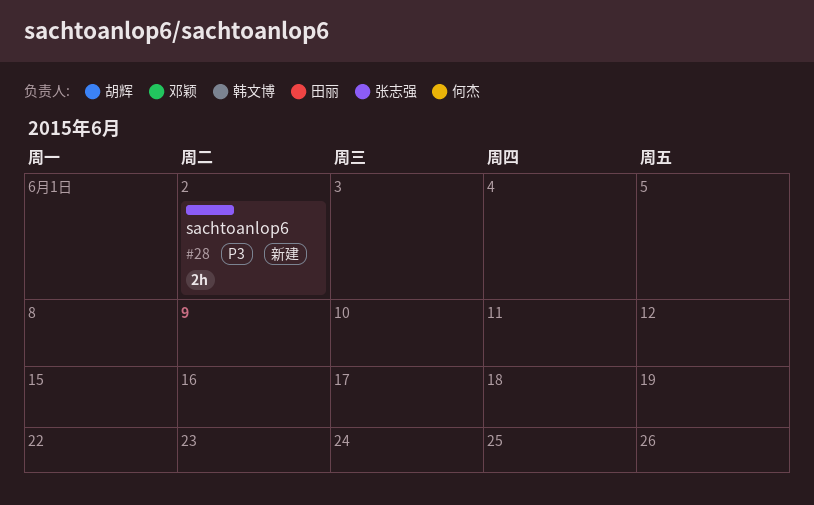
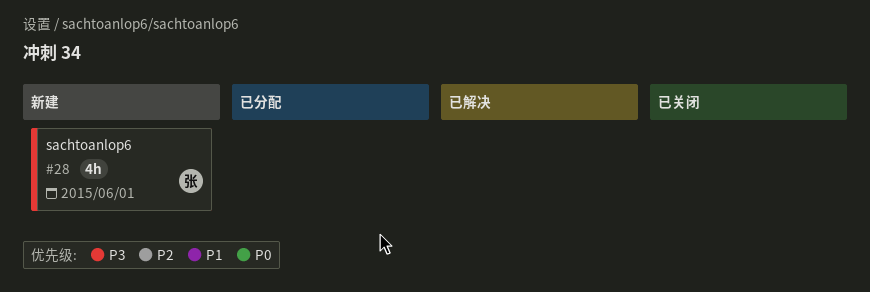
#28, estimate: 2h -> 4h
#28, due: Jun 2 -> Jun 1

